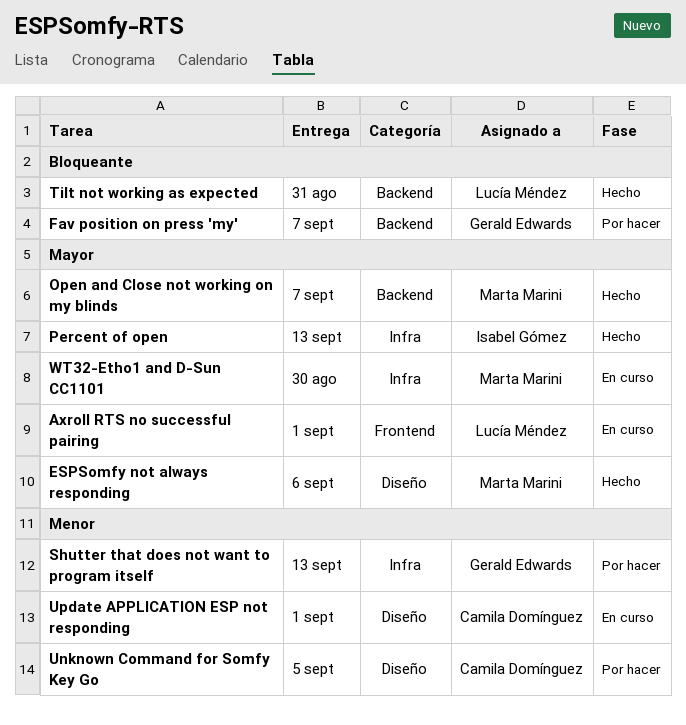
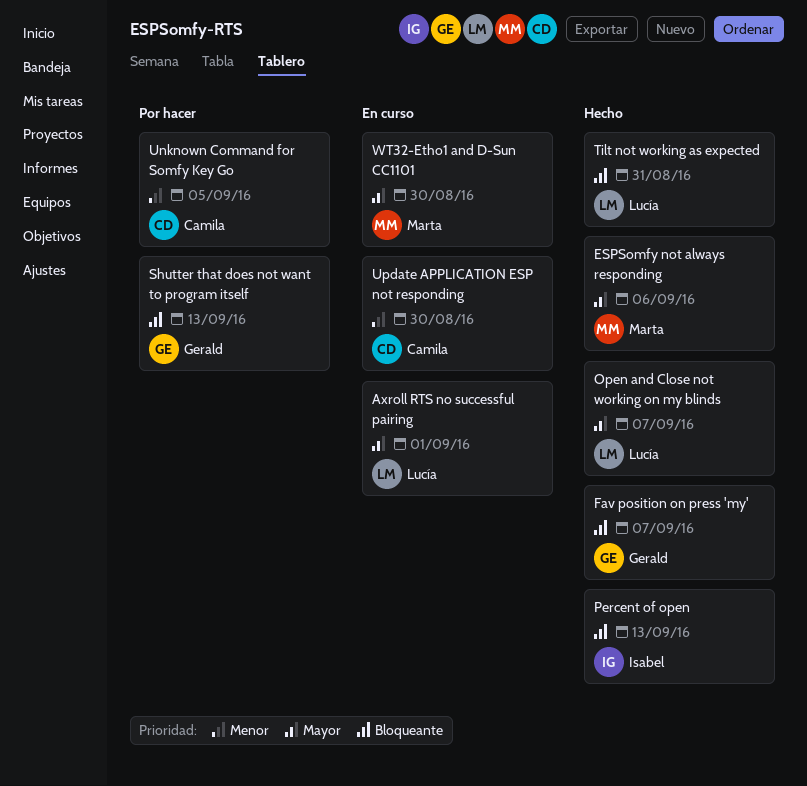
Fav position on press 'my', status: Por hacer -> Hecho
Open and Close not working on my blinds, owner: Marta Marini -> Lucía Méndez
Percent of open, priority: Mayor -> Bloqueante
Shutter that does not want to program itself, priority: Menor -> Bloqueante
Update APPLICATION ESP not responding, due: Sep 1 -> Aug 30

